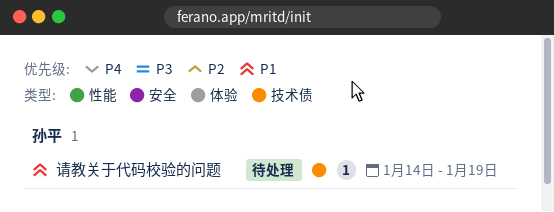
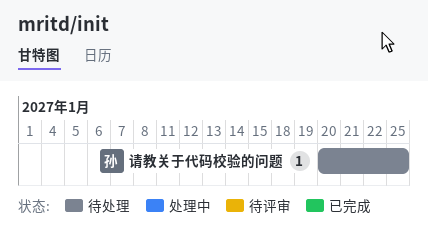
请教关于代码校验的问题, start: Jan 14 -> Jan 20
请教关于代码校验的问题, due: Jan 19 -> Jan 25

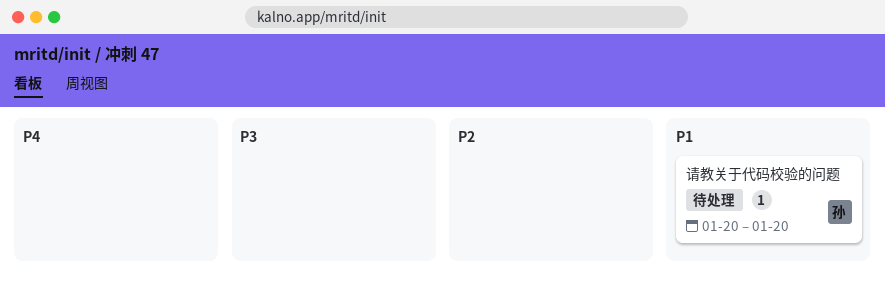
请教关于代码校验的问题, due: Jan 25 -> Jan 20

